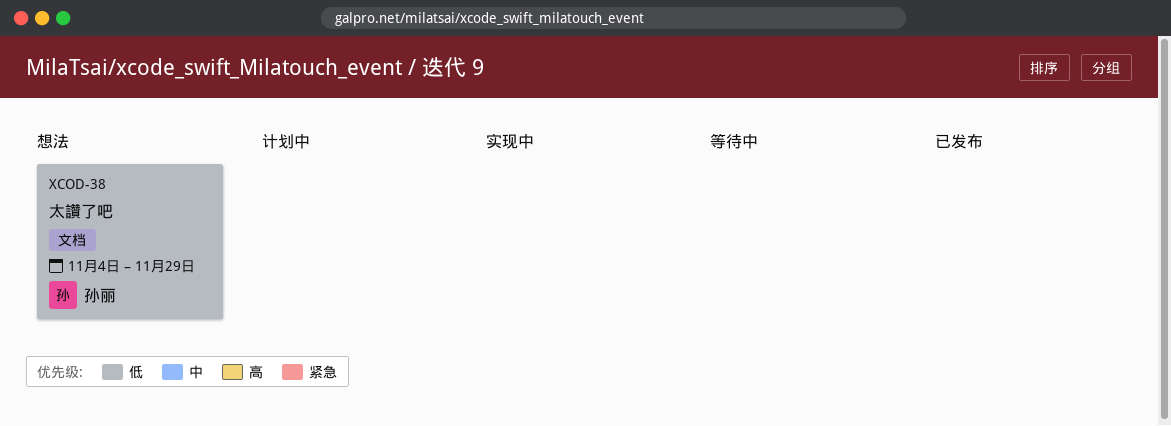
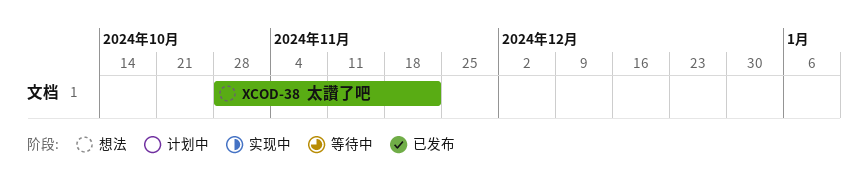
XCOD-38, start: Nov 4 -> Oct 28
XCOD-38, due: Nov 29 -> Nov 22

